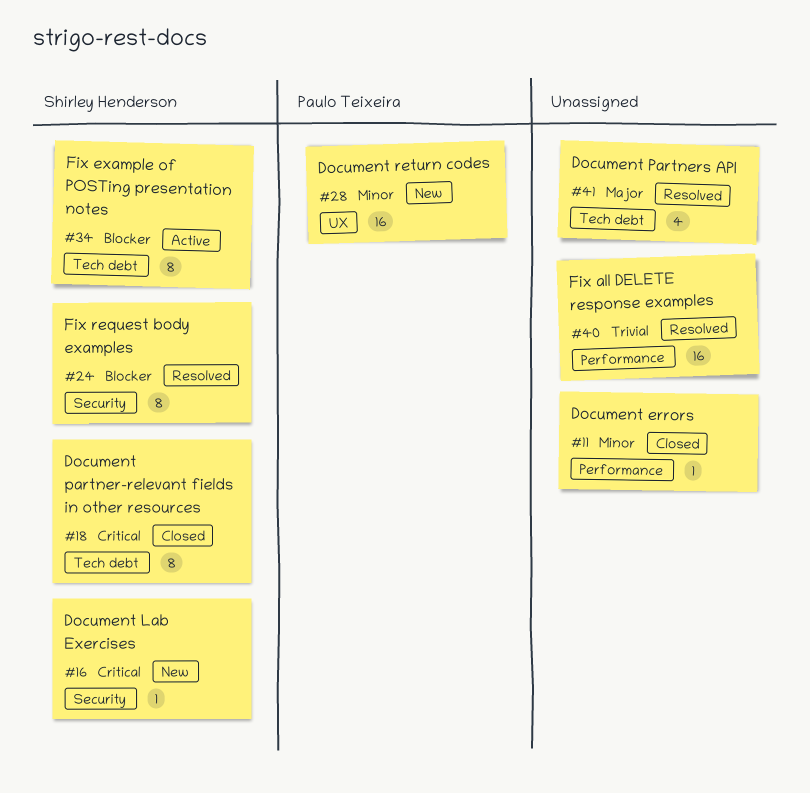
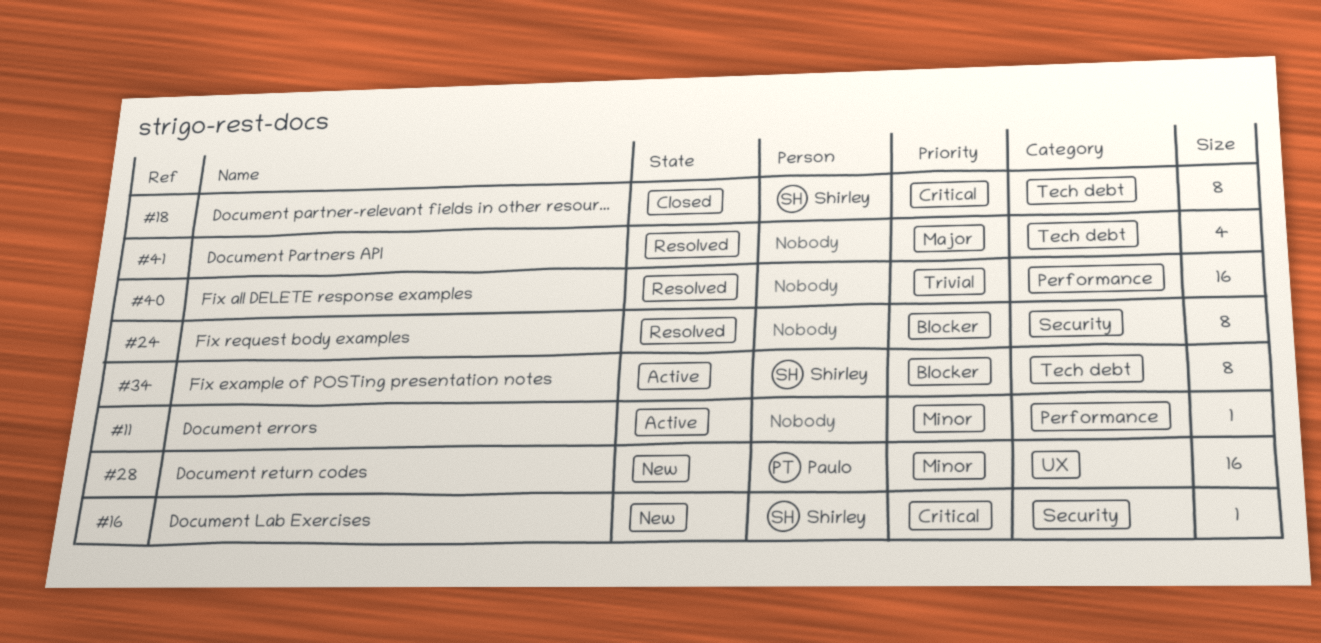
#11, status: Closed -> Active
#24, owner: Shirley Henderson -> none

